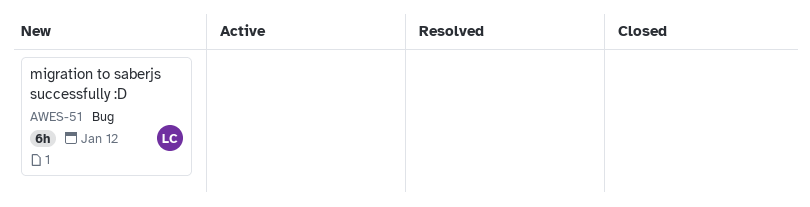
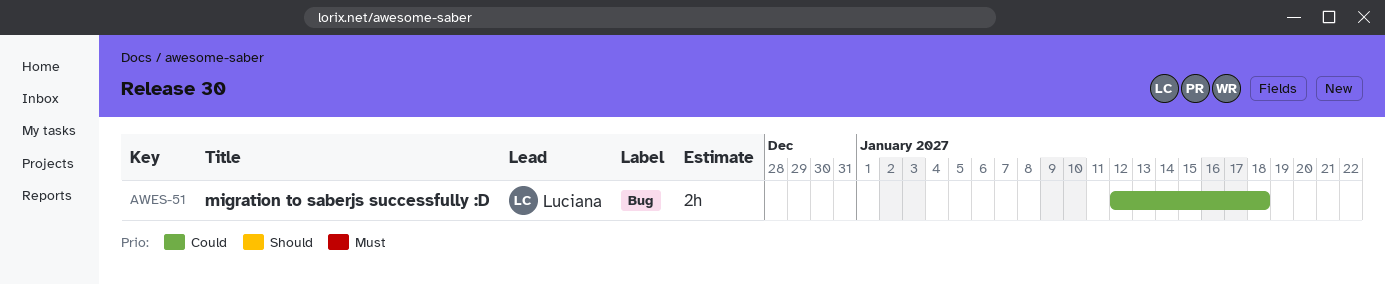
AWES-51, estimate: 6h -> 2h
AWES-51, due: Jan 12 -> Jan 18

